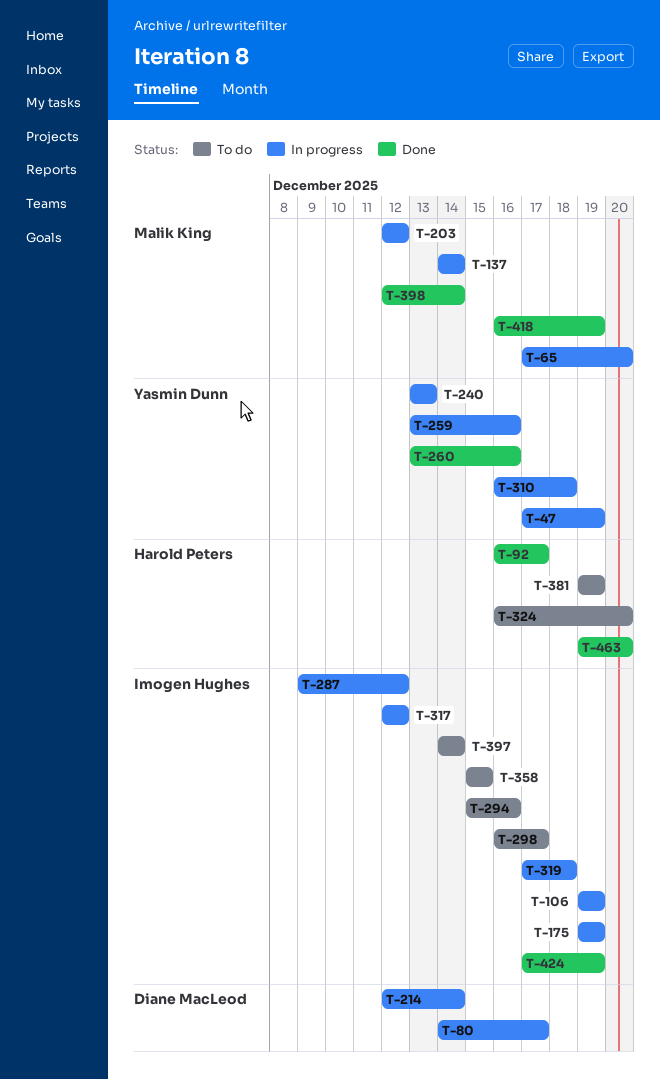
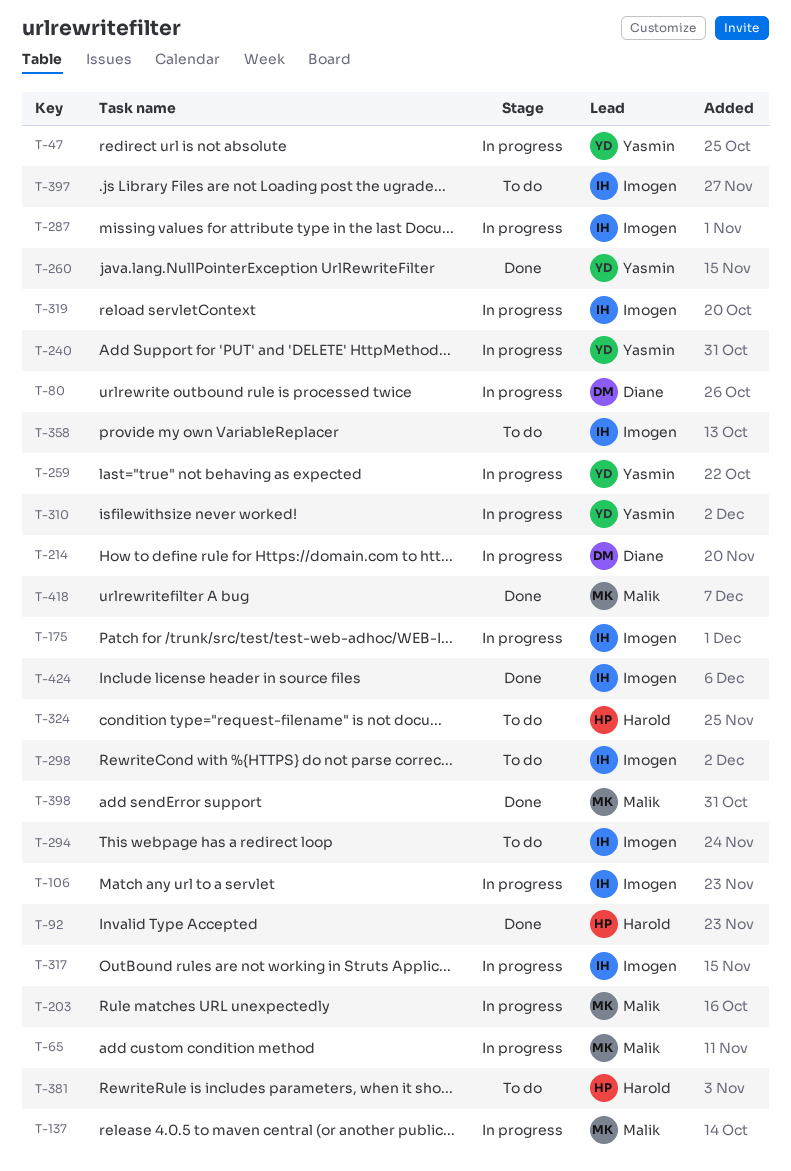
T-463: present -> none

